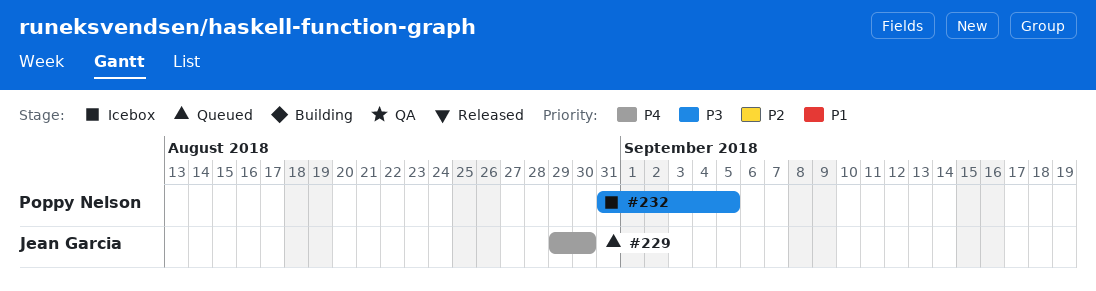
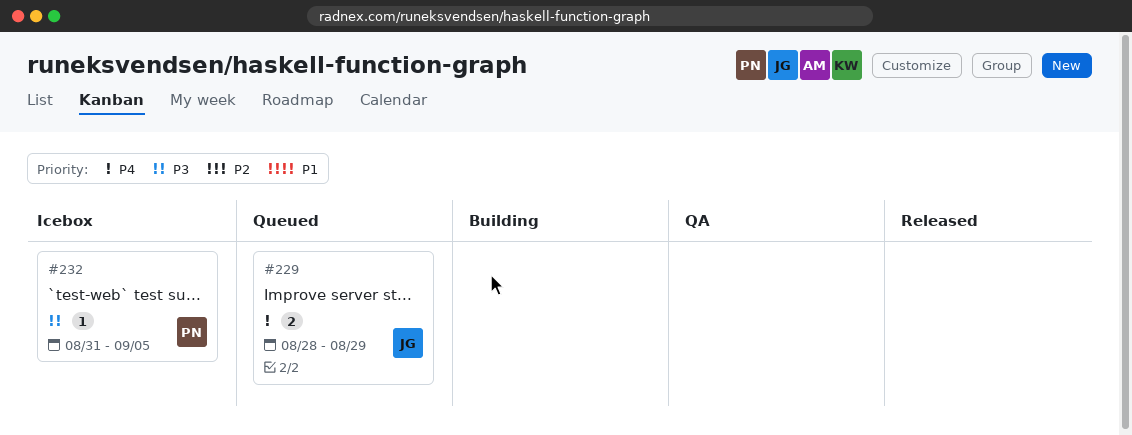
#229, start: Aug 29 -> Aug 28
#229, due: Aug 30 -> Aug 29

